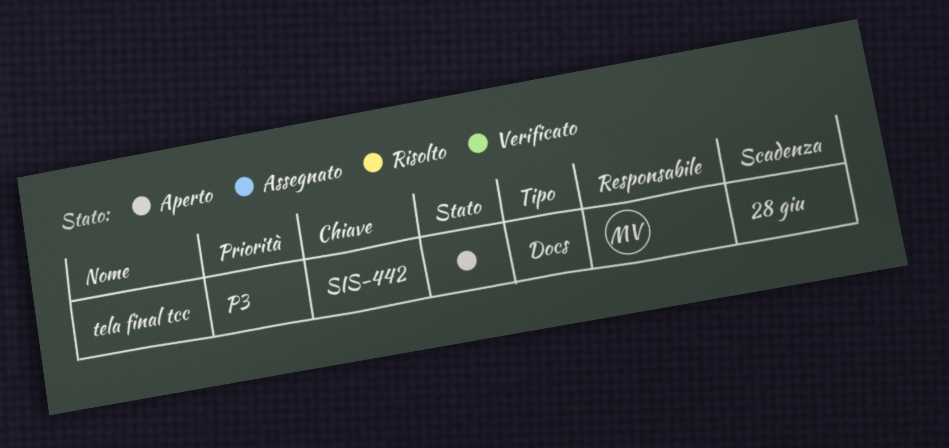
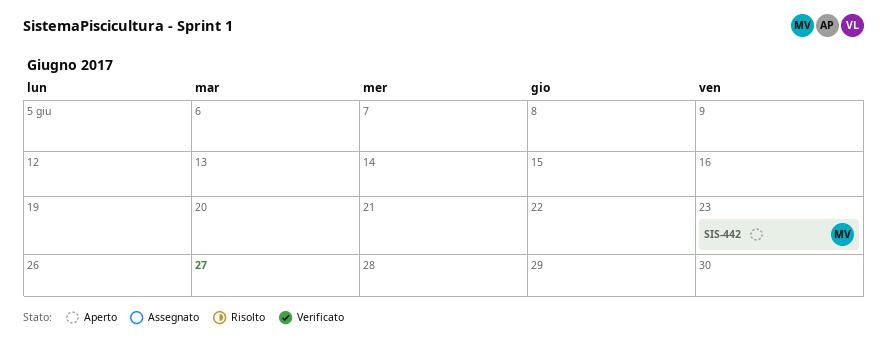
SIS-442, due: Jun 28 -> Jun 23

